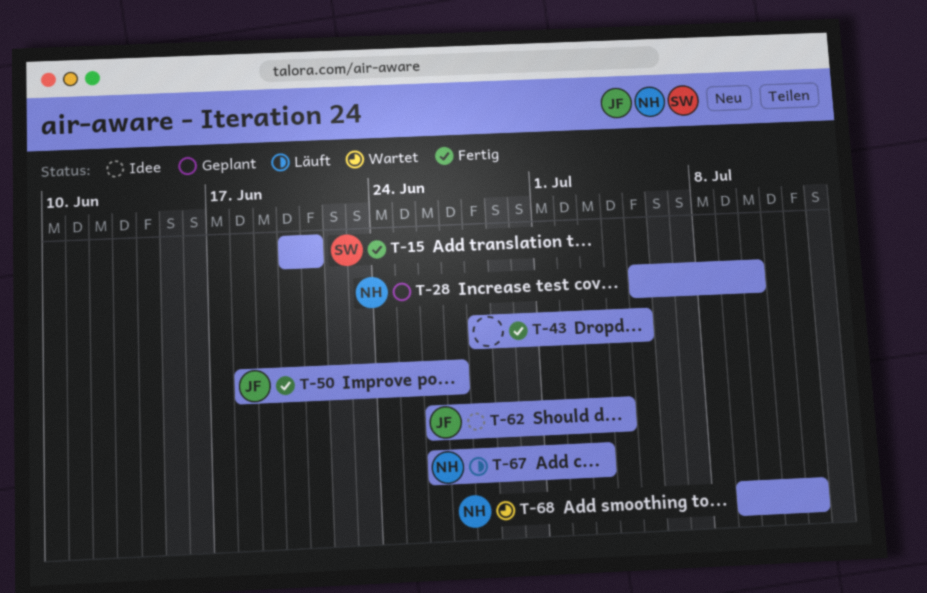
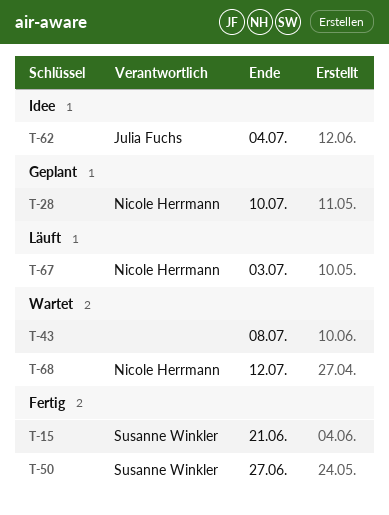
T-43, status: Fertig -> Wartet
T-43, due: Jul 5 -> Jul 8
T-50, owner: Julia Fuchs -> Susanne Winkler

